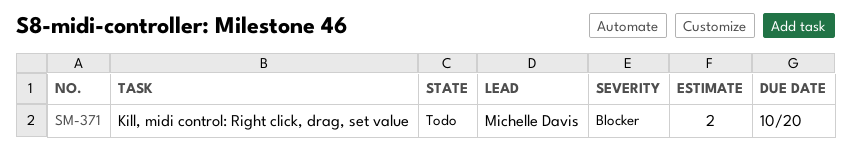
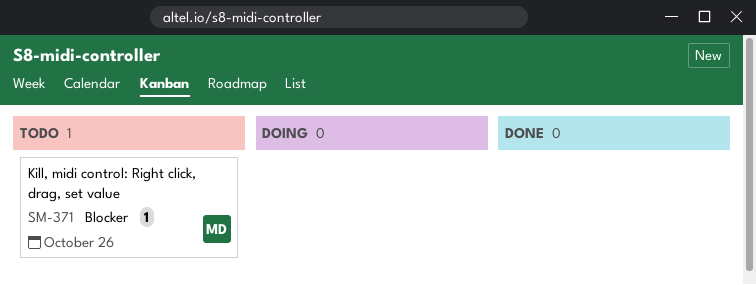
SM-371, estimate: 2 -> 1
SM-371, due: Oct 20 -> Oct 26

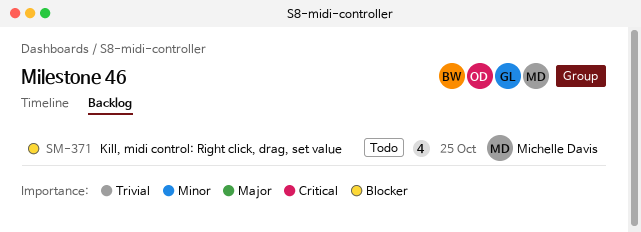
SM-371, estimate: 1 -> 4
SM-371, due: Oct 26 -> Oct 25

